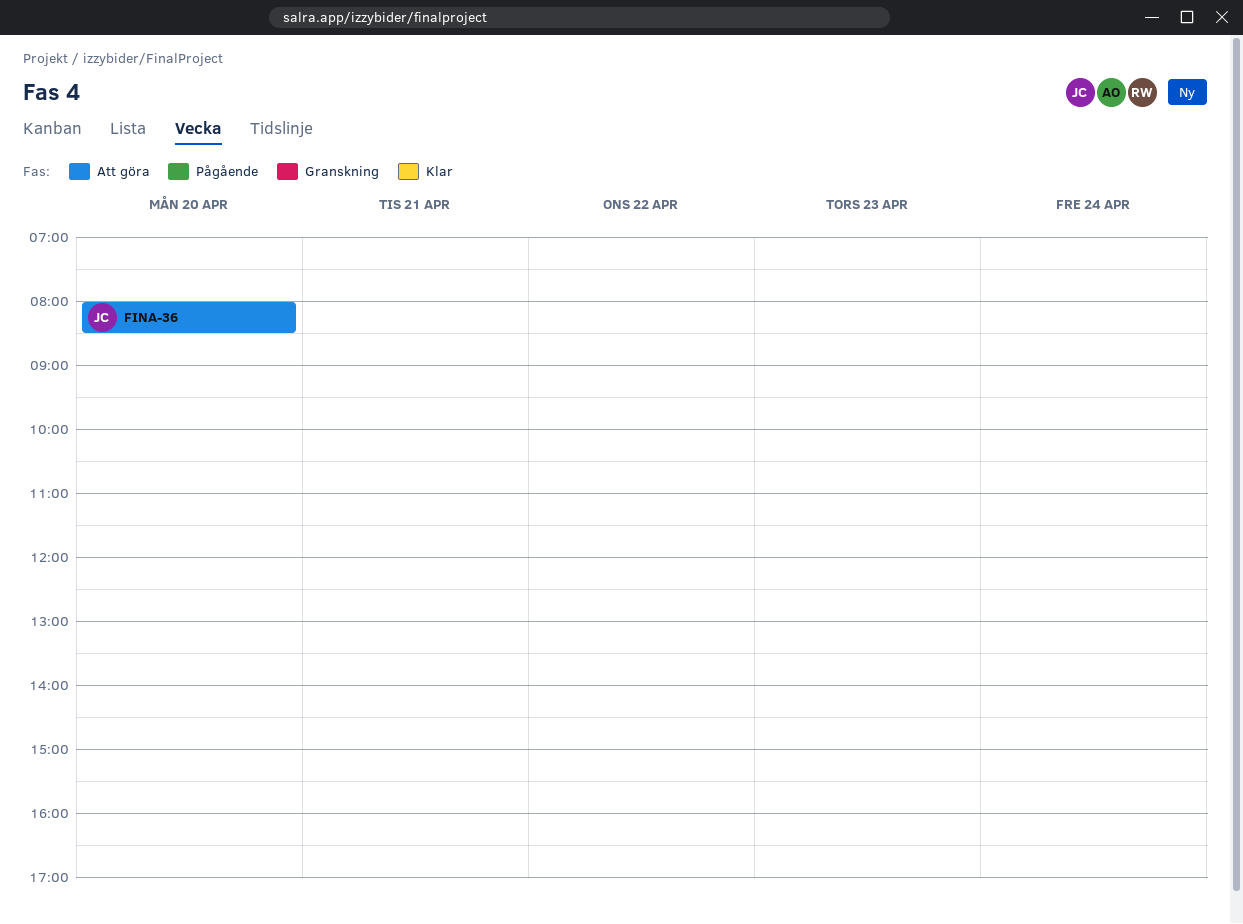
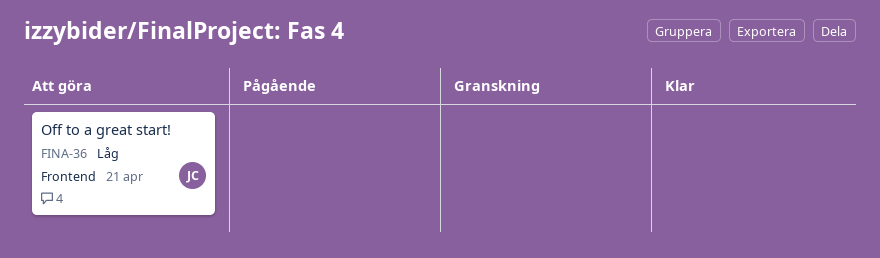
FINA-36, day: Apr 20 -> Apr 21

